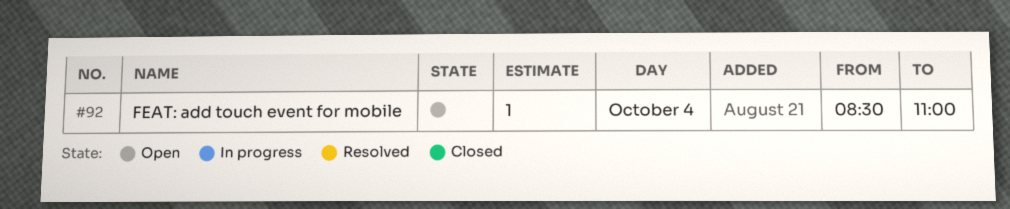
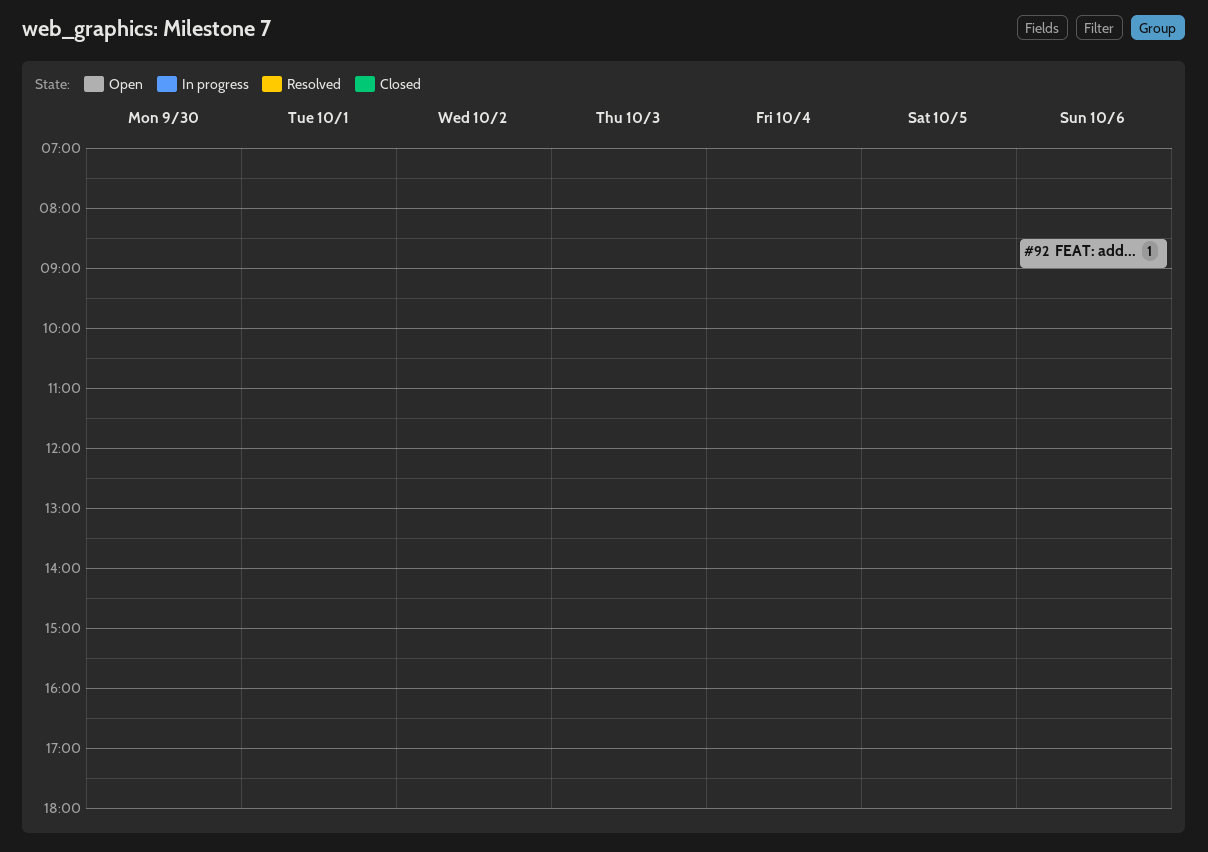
#92, day: Oct 4 -> Oct 6
#92, ends: 11:00 -> 09:00

